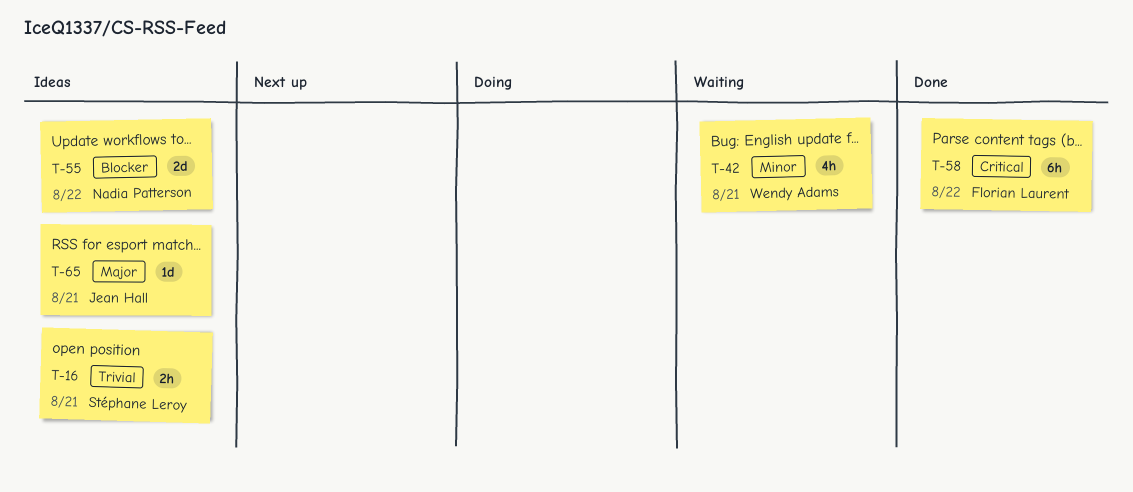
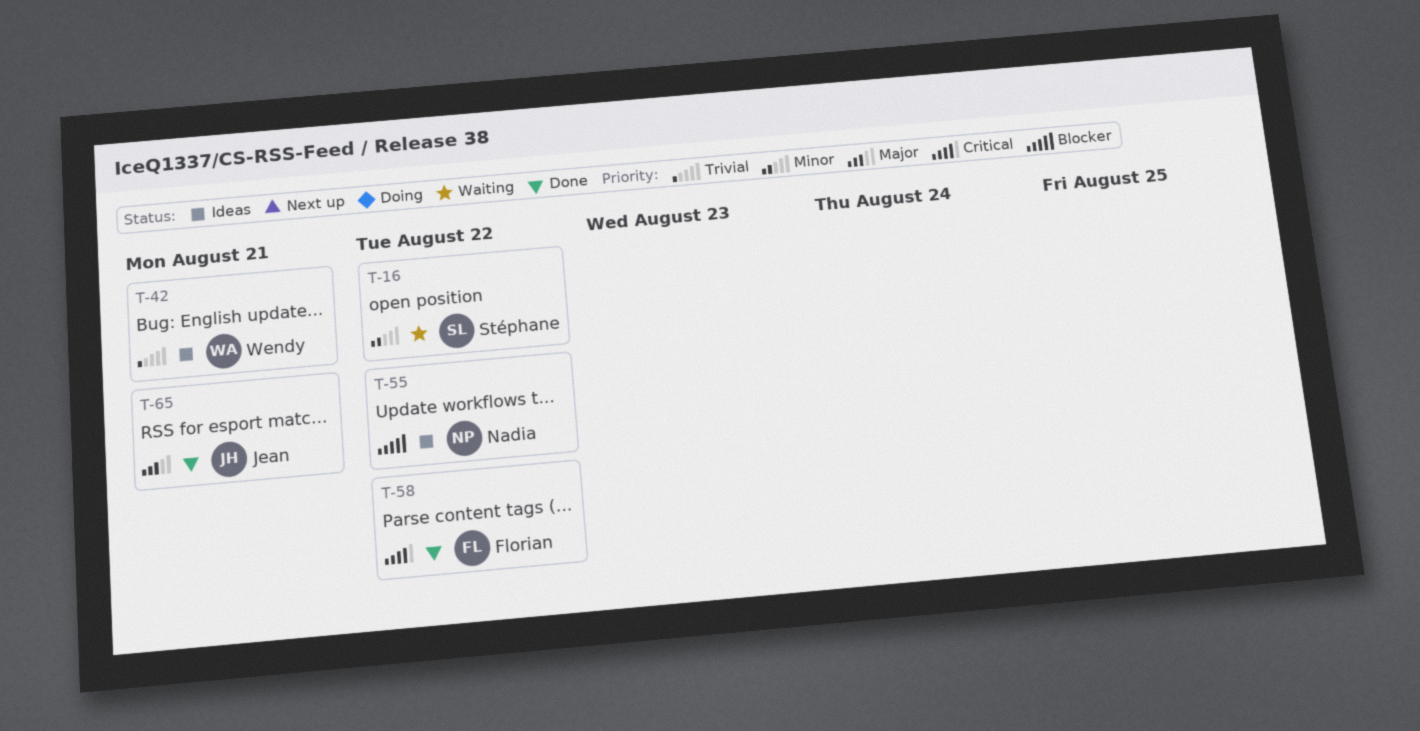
T-16, status: Ideas -> Waiting
T-16, priority: Trivial -> Minor
T-16, due: Aug 21 -> Aug 22
T-42, status: Waiting -> Ideas
T-42, priority: Minor -> Trivial
T-65, status: Ideas -> Done

